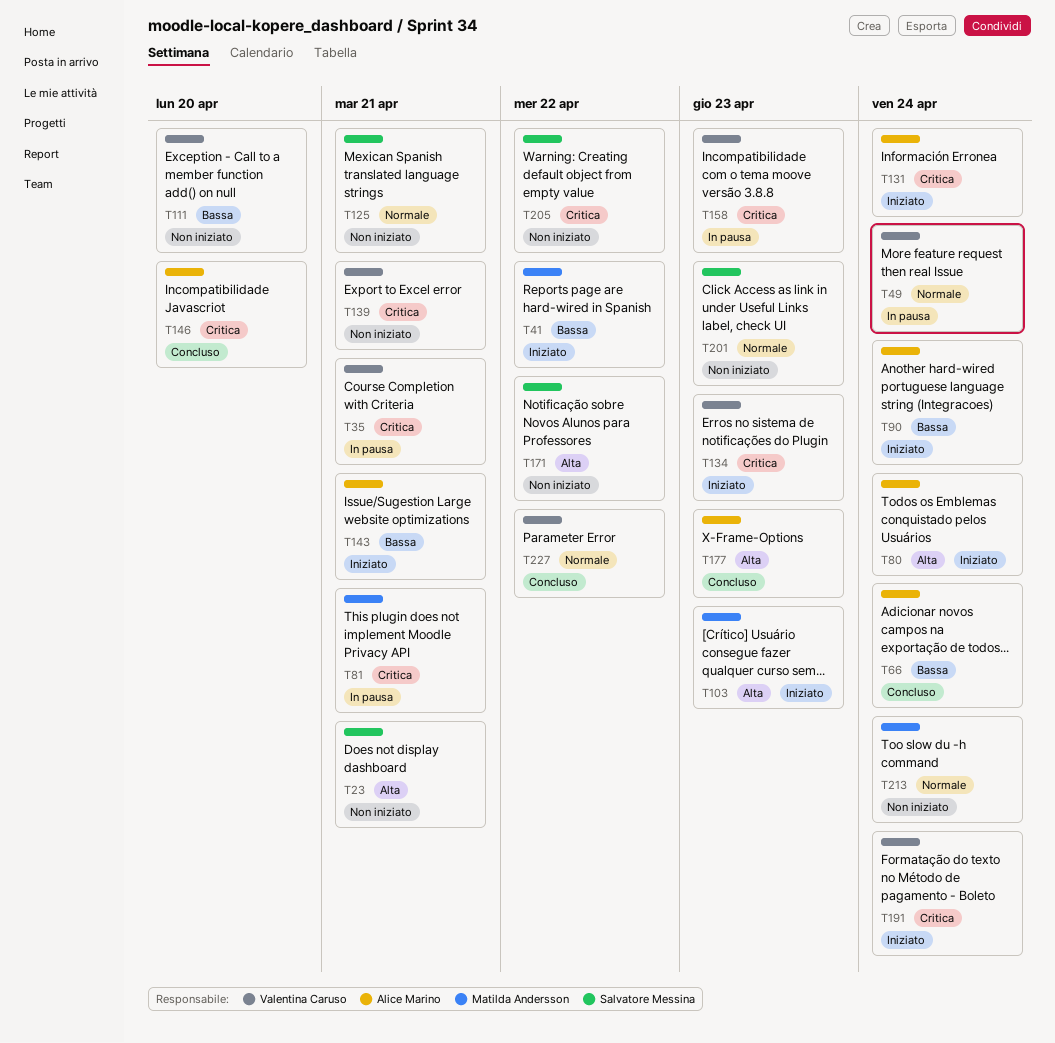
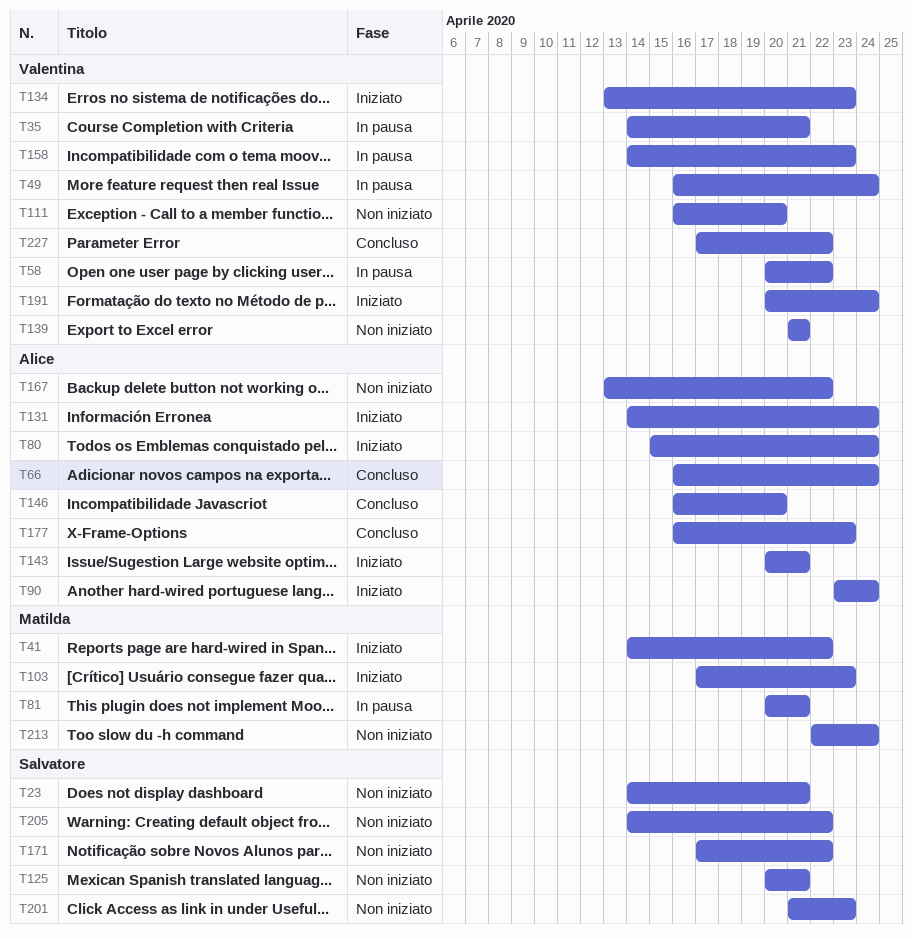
T58: none -> present
T167: none -> present

